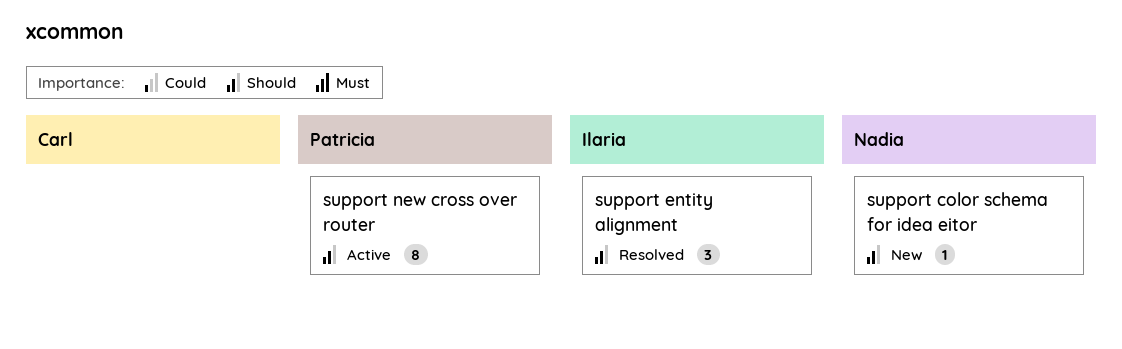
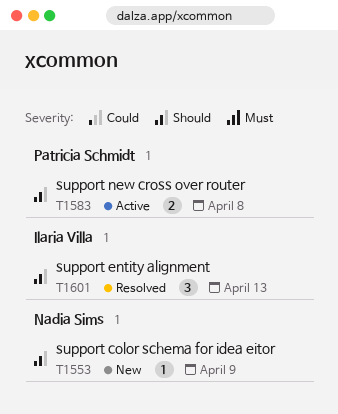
support new cross over router, estimate: 8 -> 2

